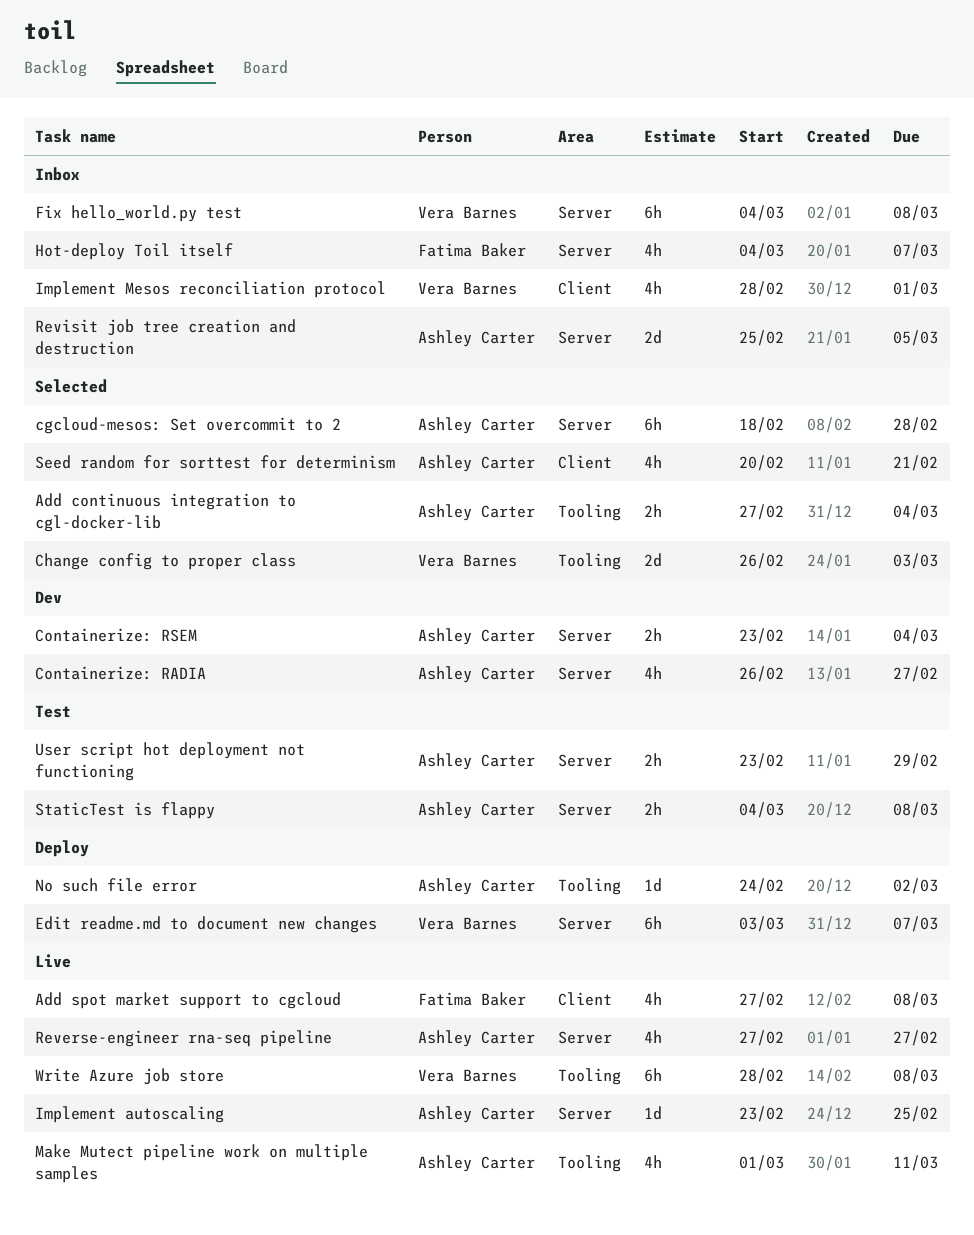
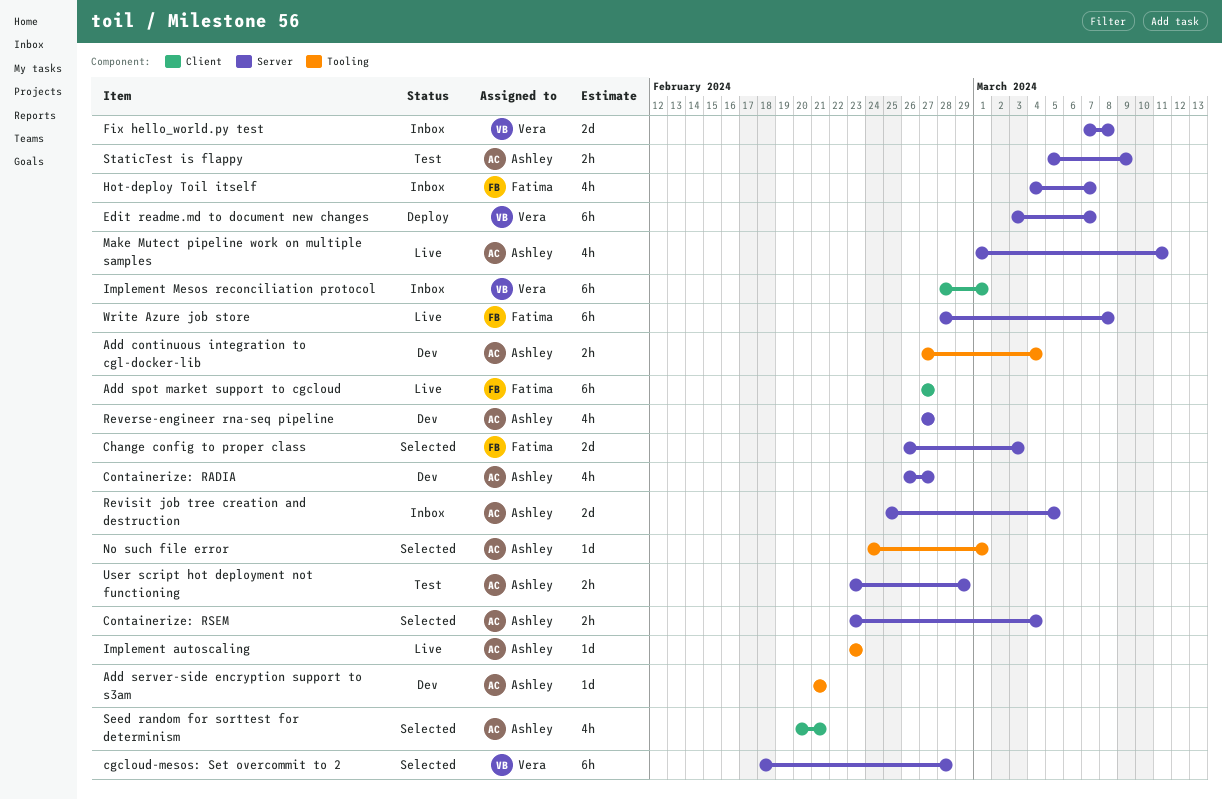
Add continuous integration to cgl-docker-lib, status: Selected -> Dev
Add server-side encryption support to s3am: none -> present
Add spot market support to cgcloud, estimate: 4h -> 6h
Add spot market support to cgcloud, due: Mar 8 -> Feb 27
cgcloud-mesos: Set overcommit to 2, owner: Ashley Carter -> Vera Barnes
Change config to proper class, owner: Vera Barnes -> Fatima Baker
Change config to proper class, label: Tooling -> Server
Containerize: RSEM, status: Dev -> Selected
Fix hello_world.py test, estimate: 6h -> 2d
Fix hello_world.py test, start: Mar 4 -> Mar 7
Implement autoscaling, label: Server -> Tooling
Implement autoscaling, due: Feb 25 -> Feb 23
Implement Mesos reconciliation protocol, estimate: 4h -> 6h
Make Mutect pipeline work on multiple samples, label: Tooling -> Server
No such file error, status: Deploy -> Selected
No such file error, due: Mar 2 -> Mar 1
Reverse-engineer rna-seq pipeline, status: Live -> Dev
StaticTest is flappy, start: Mar 4 -> Mar 5
StaticTest is flappy, due: Mar 8 -> Mar 9
Write Azure job store, owner: Vera Barnes -> Fatima Baker
Write Azure job store, label: Tooling -> Server

